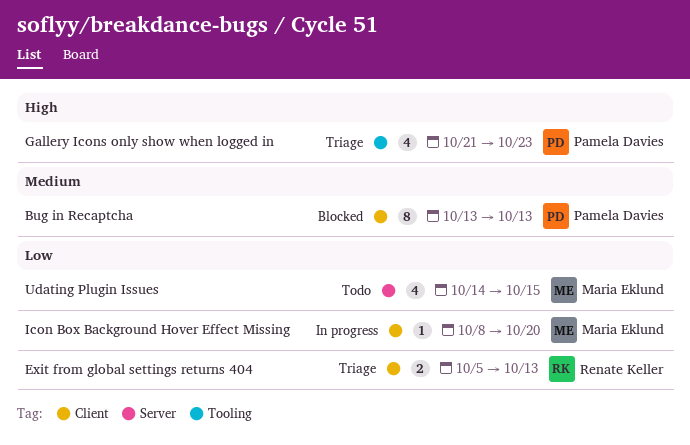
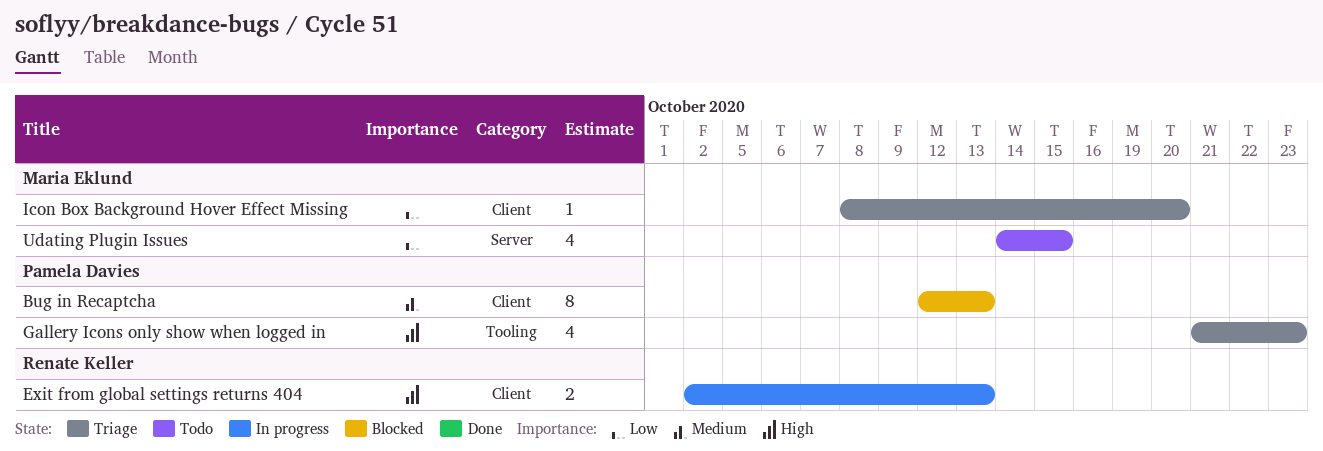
Bug in Recaptcha, start: Oct 13 -> Oct 12
Exit from global settings returns 404, status: Triage -> In progress
Exit from global settings returns 404, priority: Low -> High
Exit from global settings returns 404, start: Oct 5 -> Oct 2
Icon Box Background Hover Effect Missing, status: In progress -> Triage

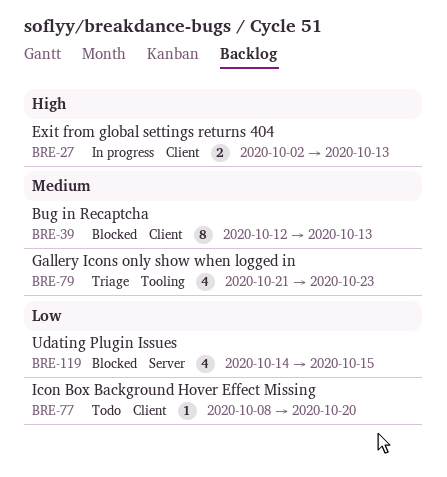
Gallery Icons only show when logged in, priority: High -> Medium
Icon Box Background Hover Effect Missing, status: Triage -> Todo
Udating Plugin Issues, status: Todo -> Blocked

